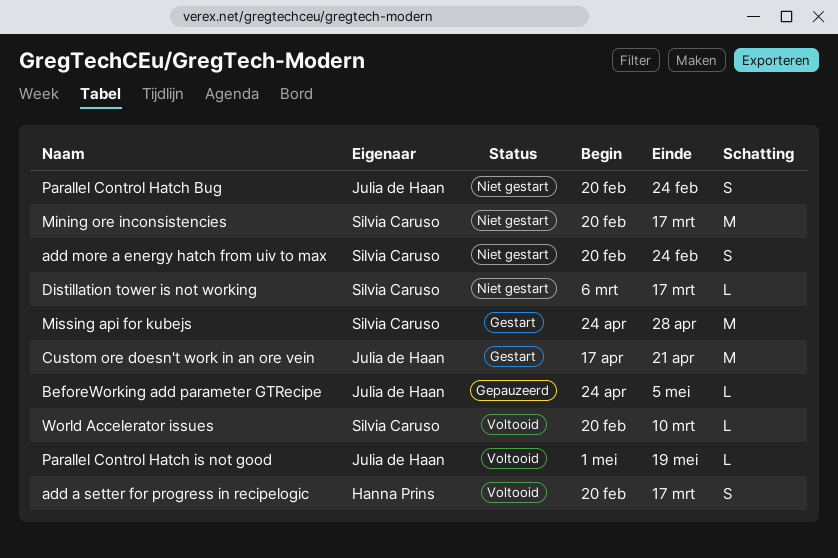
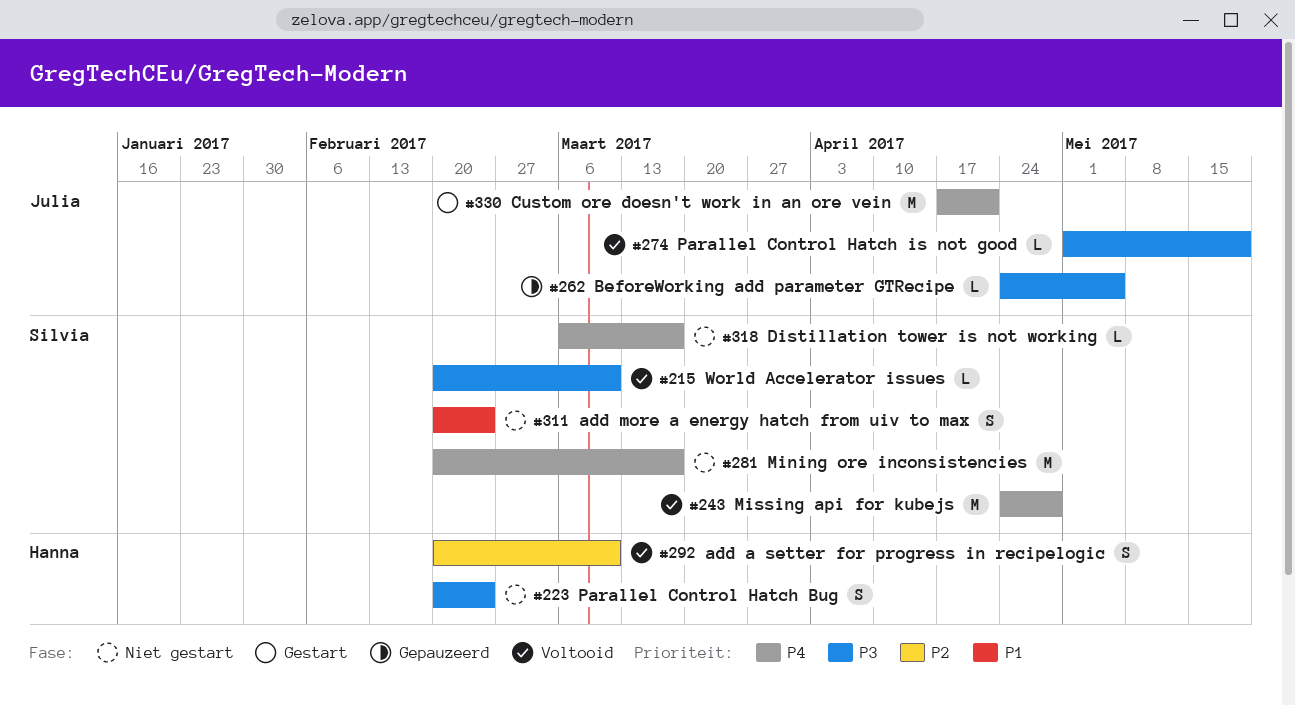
add a setter for progress in recipelogic, due: Mar 17 -> Mar 10
Missing api for kubejs, status: Gestart -> Voltooid
Parallel Control Hatch Bug, owner: Julia de Haan -> Hanna Prins

